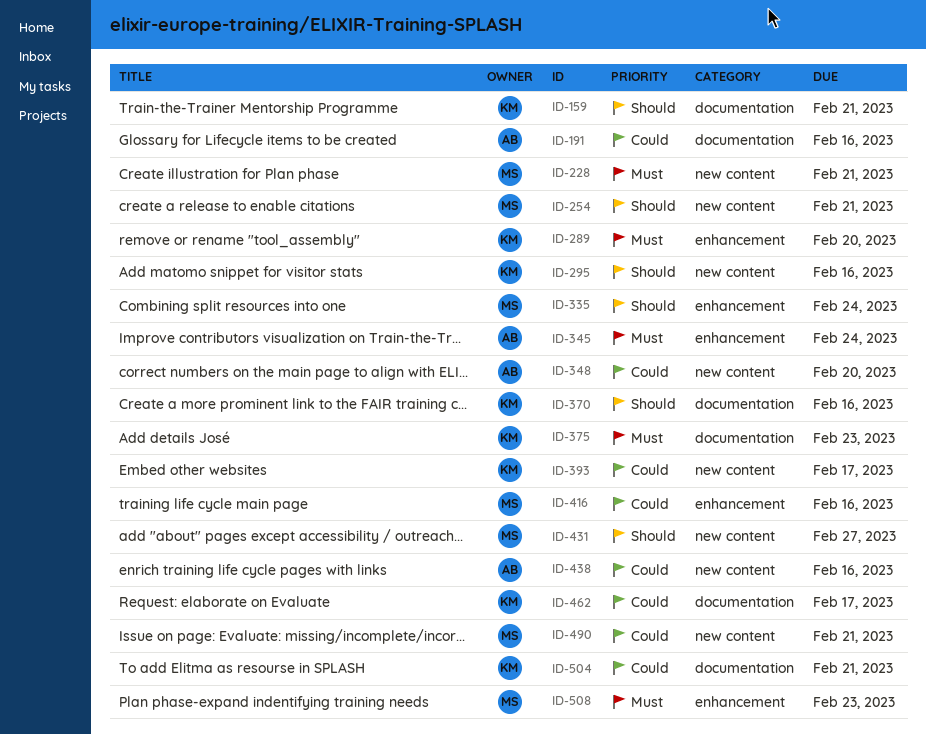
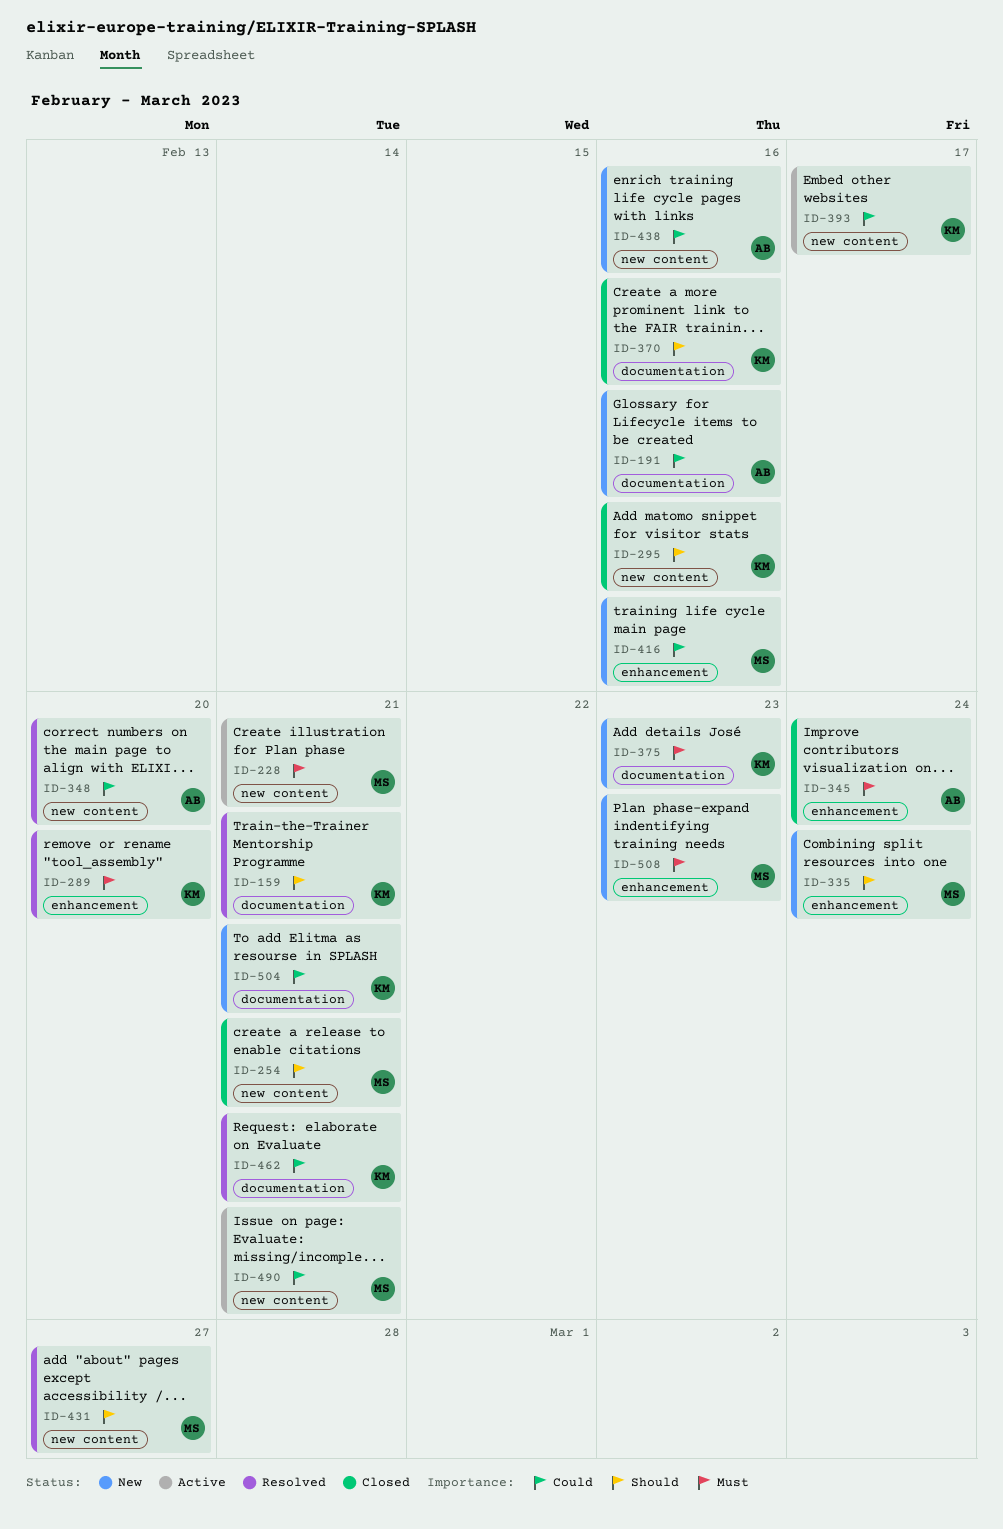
ID-462, due: Feb 17 -> Feb 21

